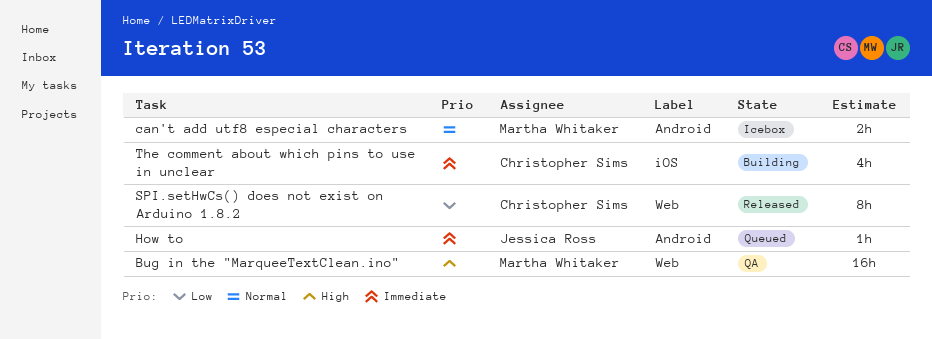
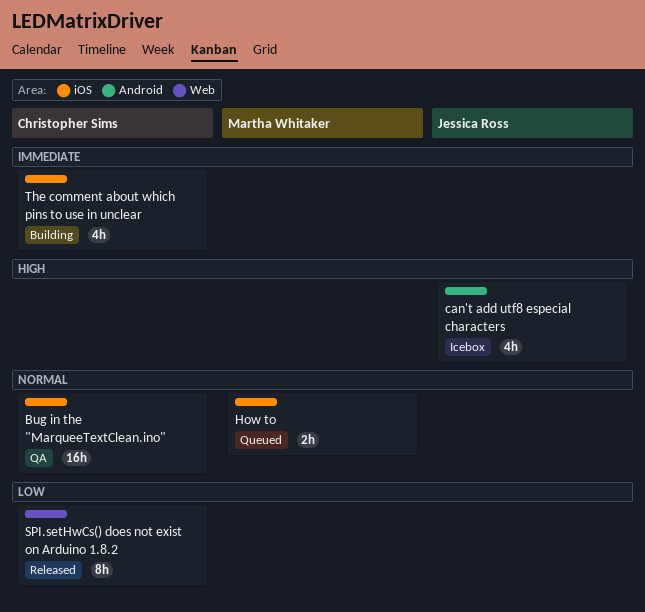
Bug in the "MarqueeTextClean.ino", owner: Martha Whitaker -> Christopher Sims
Bug in the "MarqueeTextClean.ino", priority: High -> Normal
Bug in the "MarqueeTextClean.ino", label: Web -> iOS
can't add utf8 especial characters, owner: Martha Whitaker -> Jessica Ross
can't add utf8 especial characters, priority: Normal -> High
can't add utf8 especial characters, estimate: 2h -> 4h
How to, owner: Jessica Ross -> Martha Whitaker
How to, priority: Immediate -> Normal
How to, label: Android -> iOS
How to, estimate: 1h -> 2h

